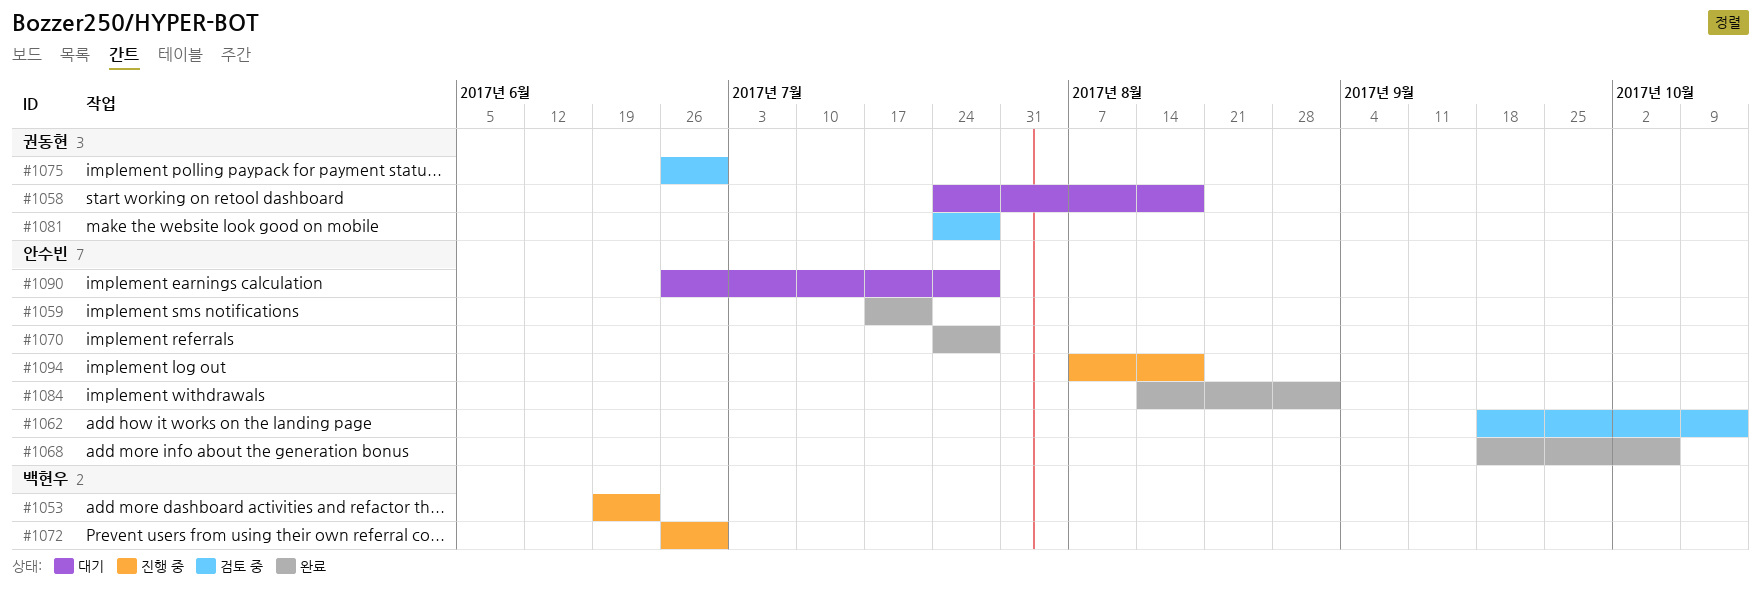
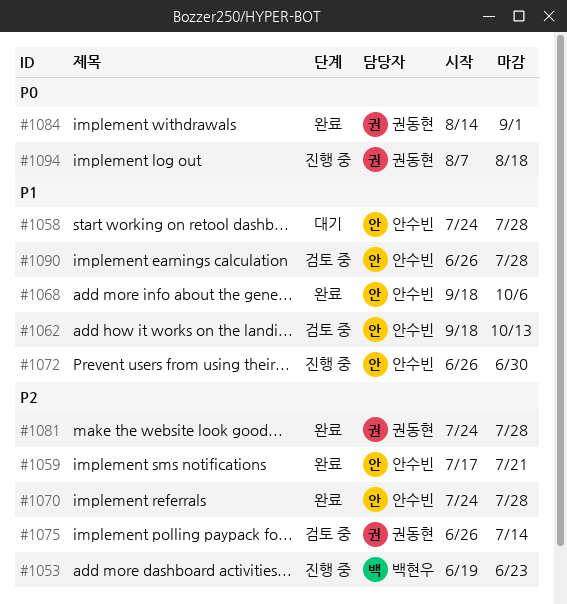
#1058, owner: 권동현 -> 안수빈
#1058, due: Aug 18 -> Jul 28
#1072, owner: 백현우 -> 안수빈
#1075, due: Jun 30 -> Jul 14
#1081, status: 검토 중 -> 완료
#1084, owner: 안수빈 -> 권동현
#1090, status: 대기 -> 검토 중
#1094, owner: 안수빈 -> 권동현

